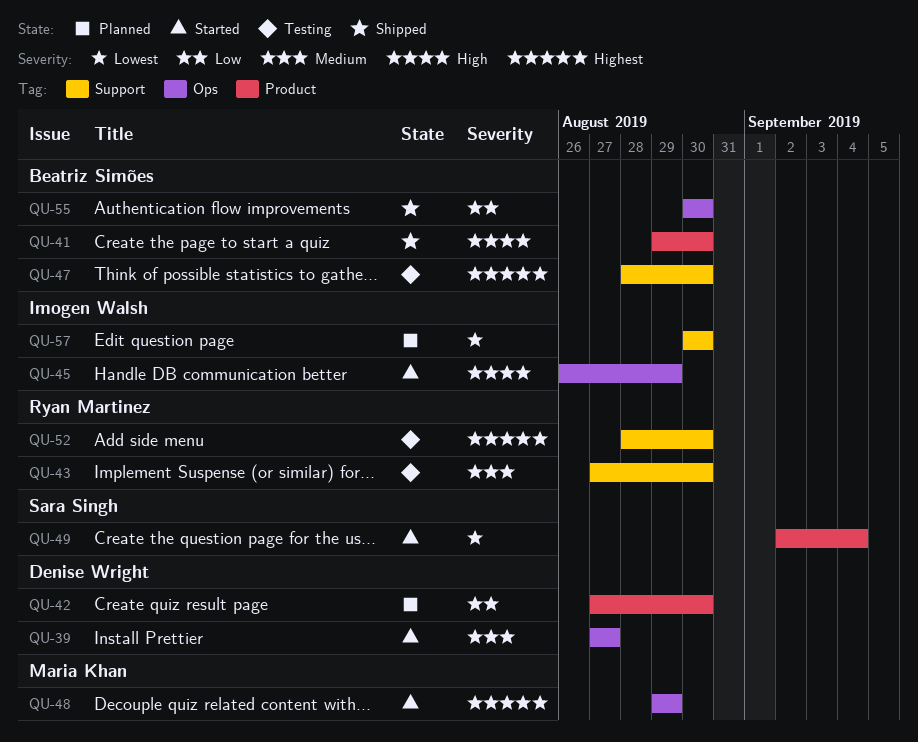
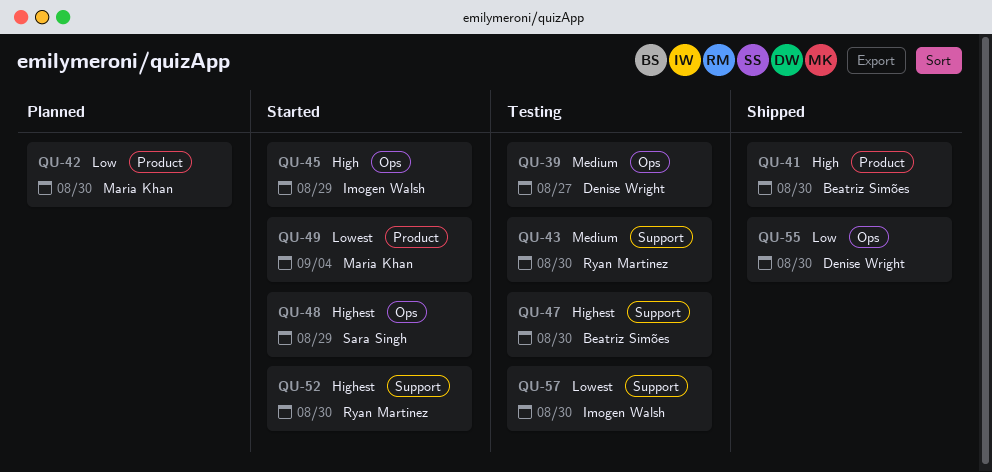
QU-39, status: Started -> Testing
QU-42, owner: Denise Wright -> Maria Khan
QU-48, owner: Maria Khan -> Sara Singh
QU-49, owner: Sara Singh -> Maria Khan
QU-52, status: Testing -> Started
QU-55, owner: Beatriz Simões -> Denise Wright
QU-57, status: Planned -> Testing

